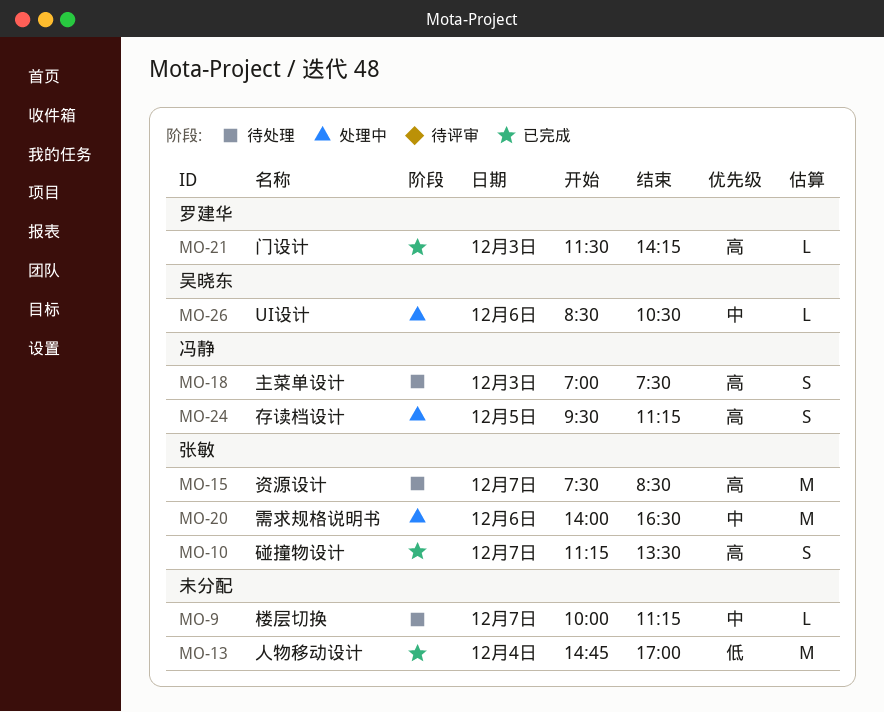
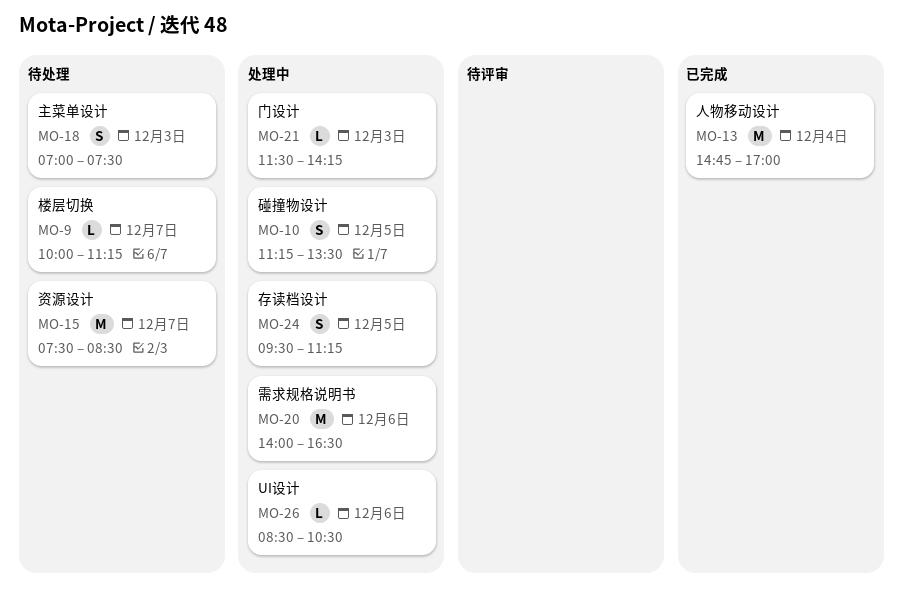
MO-10, status: 已完成 -> 处理中
MO-10, day: Dec 7 -> Dec 5
MO-21, status: 已完成 -> 处理中

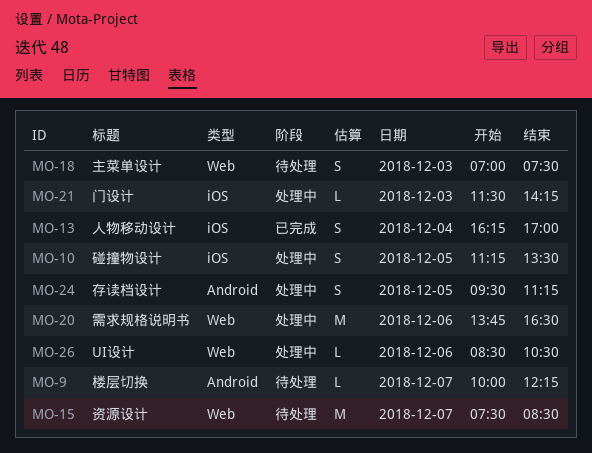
MO-9, ends: 11:15 -> 12:15
MO-13, estimate: M -> S
MO-13, begins: 14:45 -> 16:15
MO-20, begins: 14:00 -> 13:45

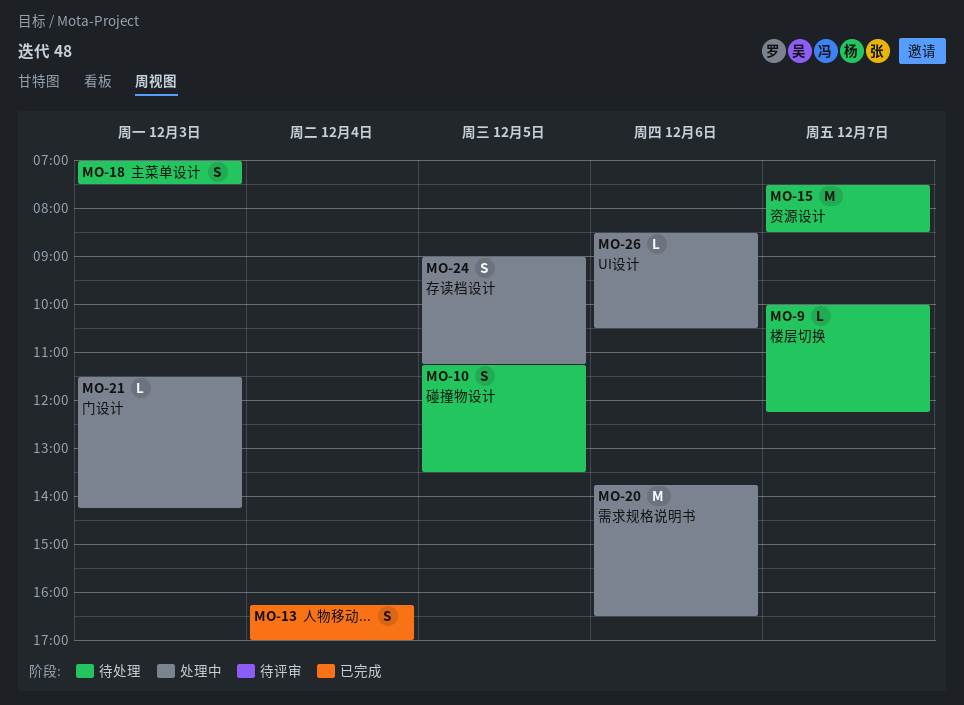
MO-10, status: 处理中 -> 待处理
MO-24, begins: 09:30 -> 09:00

